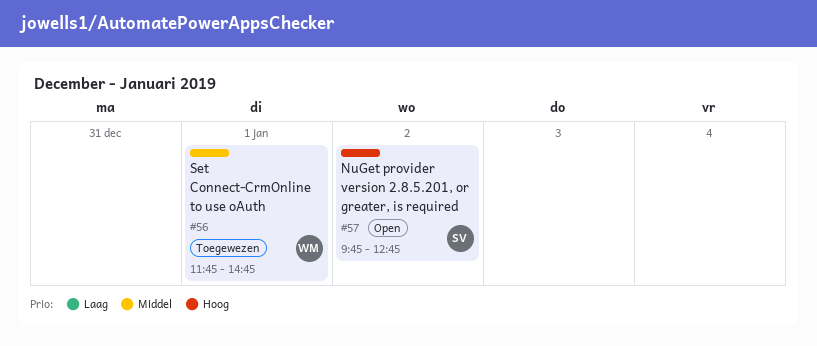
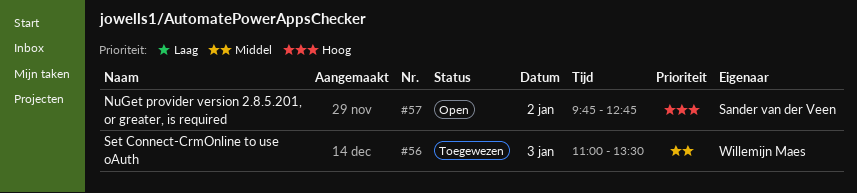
#56, day: Jan 1 -> Jan 3
#56, begins: 11:45 -> 11:00
#56, ends: 14:45 -> 13:30

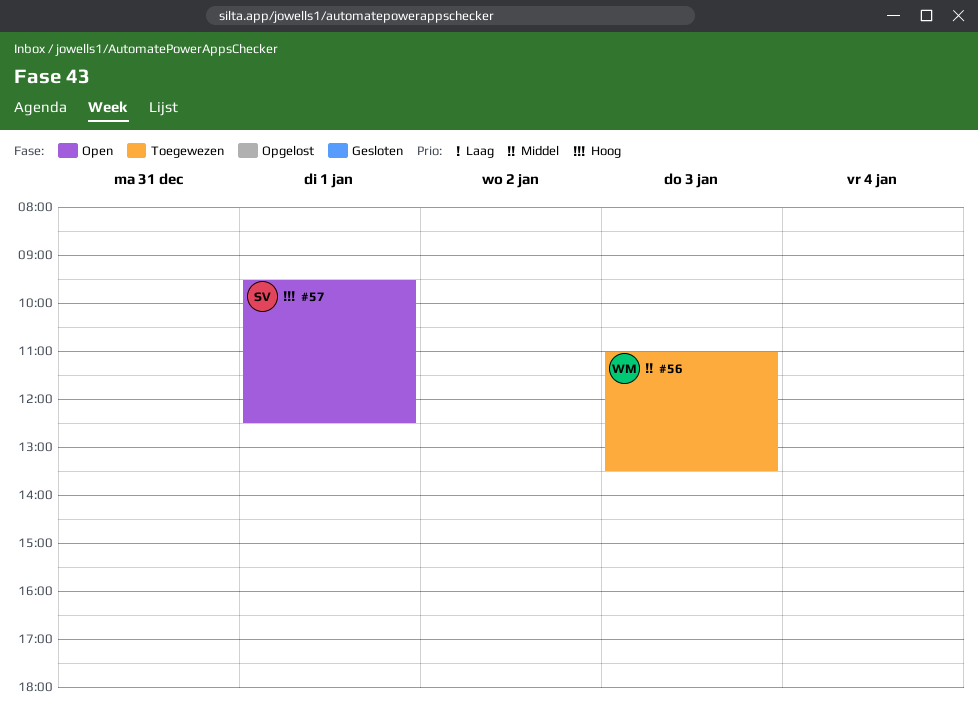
#57, day: Jan 2 -> Jan 1
#57, begins: 09:45 -> 09:30
#57, ends: 12:45 -> 12:30

